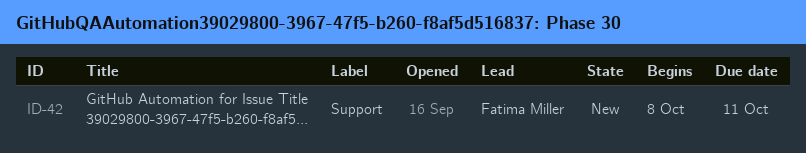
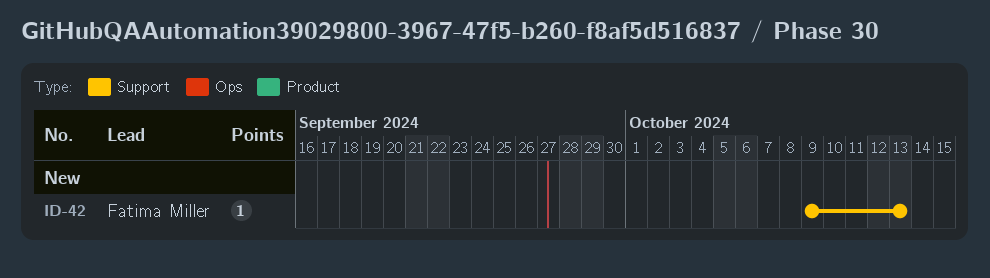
ID-42, start: Oct 8 -> Oct 9
ID-42, due: Oct 11 -> Oct 13

